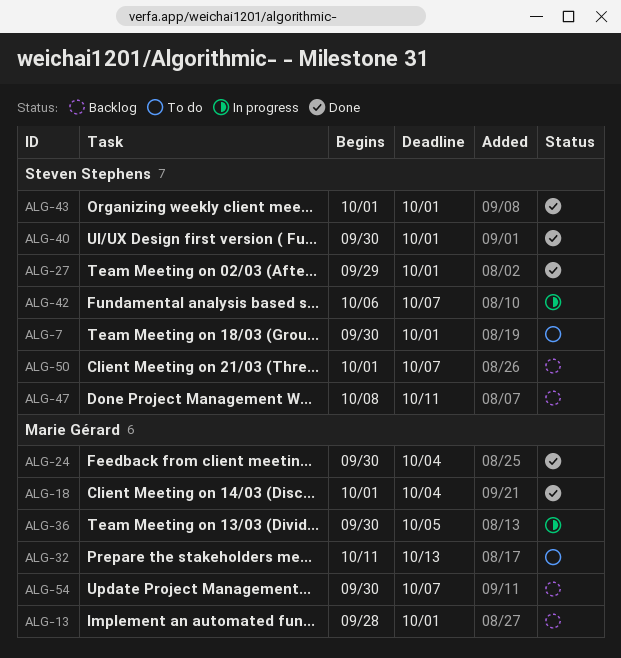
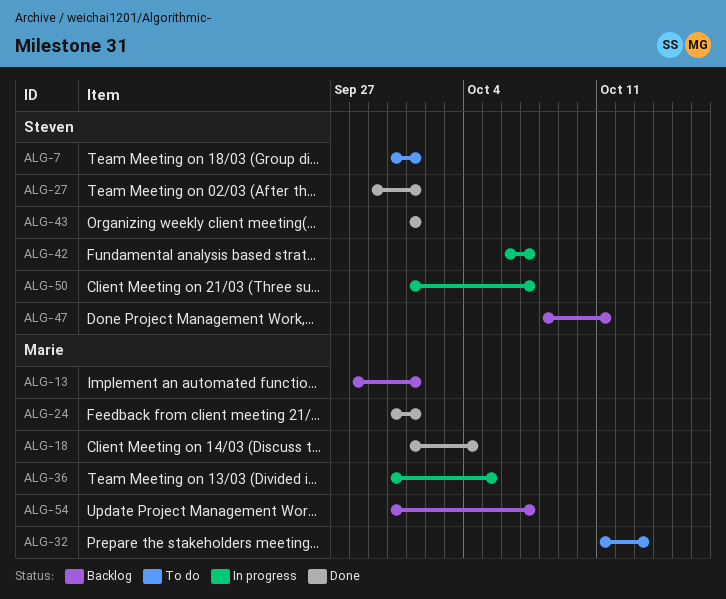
ALG-24, due: Oct 4 -> Oct 1
ALG-40: present -> none
ALG-50, status: Backlog -> In progress

